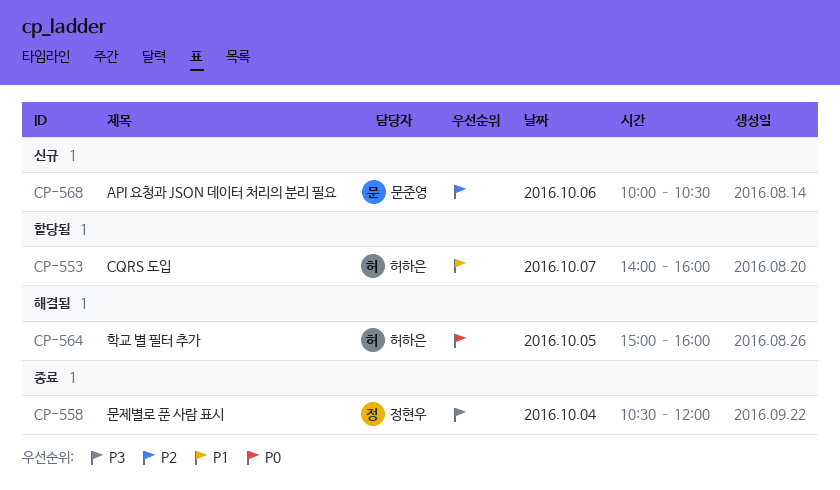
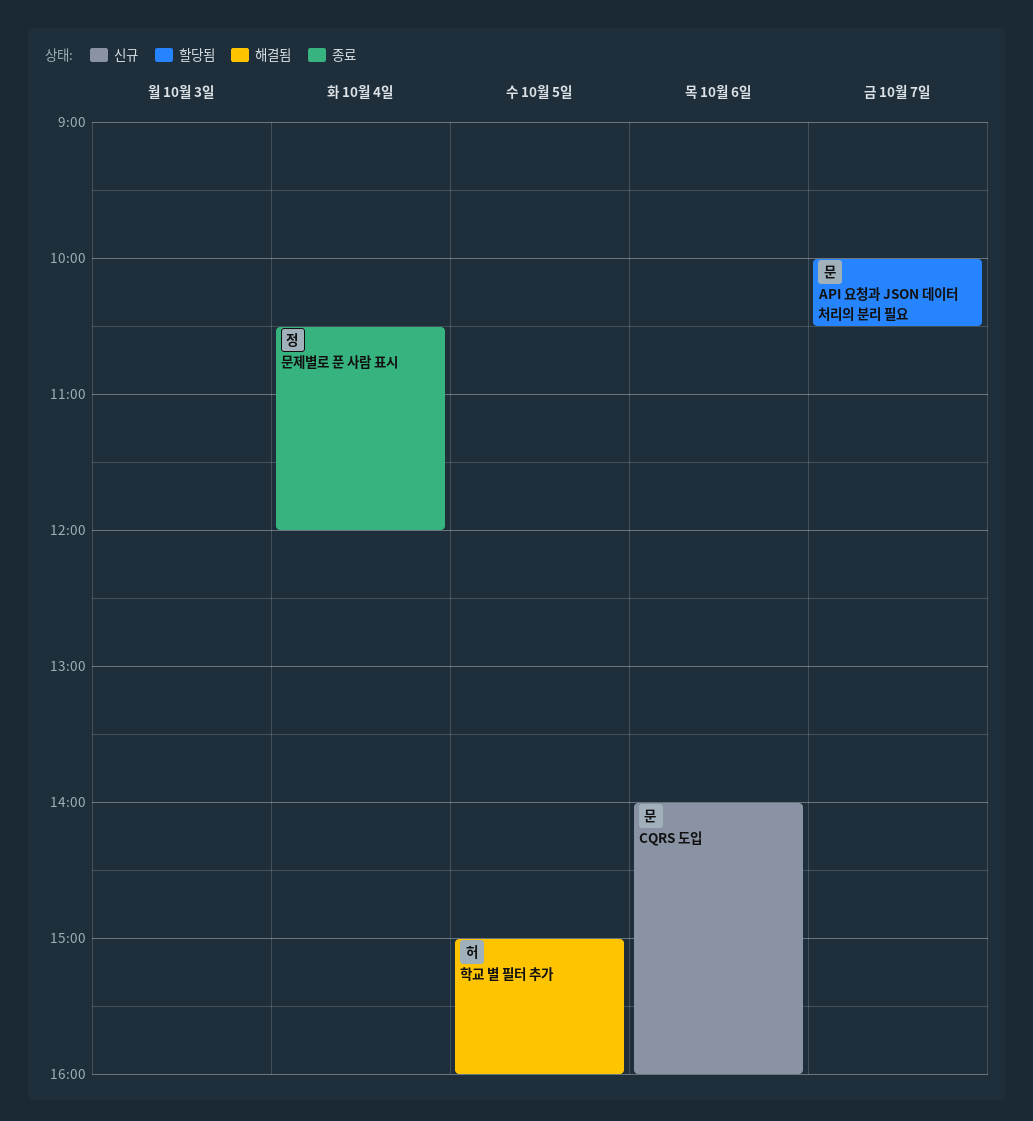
API 요청과 JSON 데이터 처리의 분리 필요, status: 신규 -> 할당됨
API 요청과 JSON 데이터 처리의 분리 필요, day: Oct 6 -> Oct 7
CQRS 도입, status: 할당됨 -> 신규
CQRS 도입, owner: 허하은 -> 문준영
CQRS 도입, day: Oct 7 -> Oct 6

